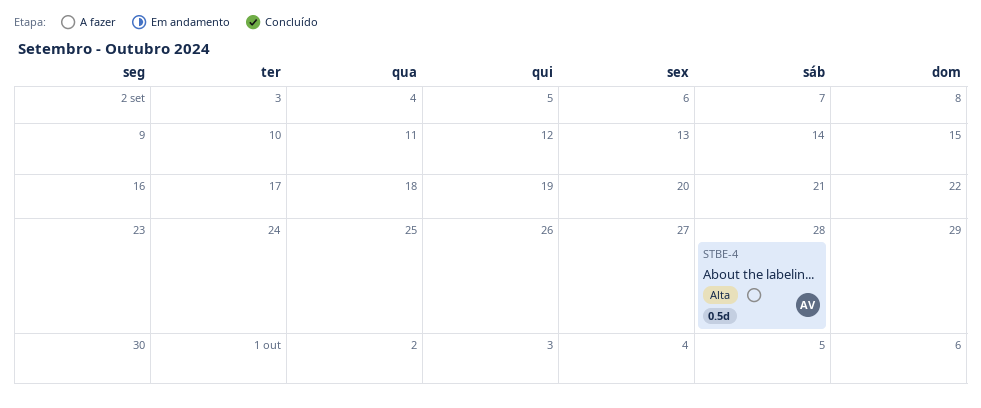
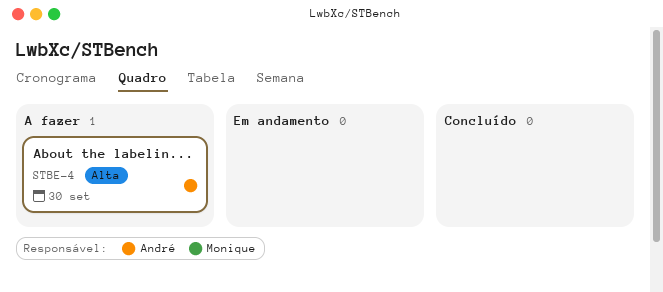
STBE-4, due: Sep 28 -> Sep 30

